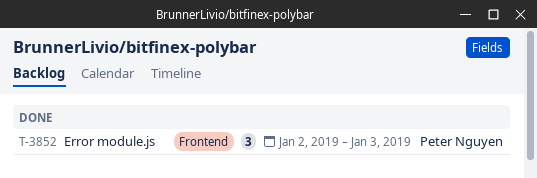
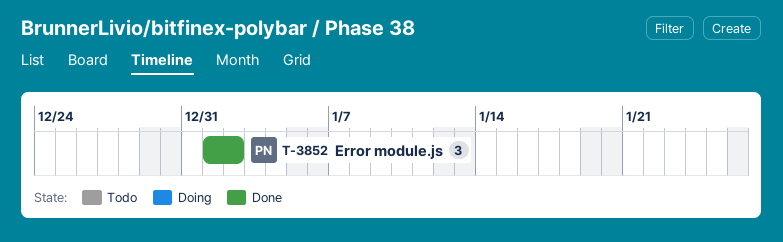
T-3852, start: Jan 2 -> Jan 1
T-3852, due: Jan 3 -> Jan 2

